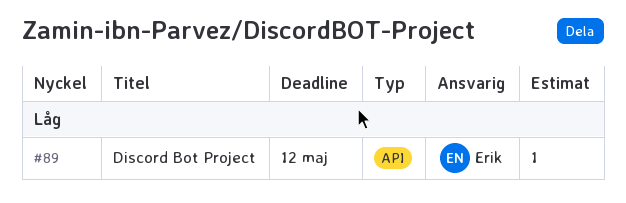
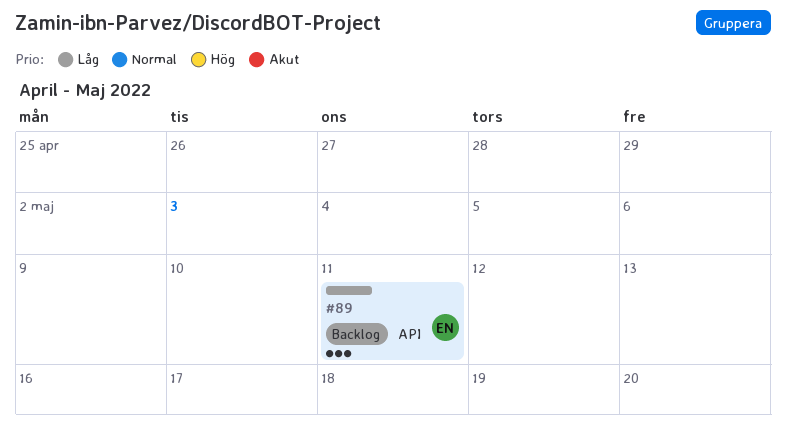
#89, estimate: 1 -> 3
#89, due: May 12 -> May 11

